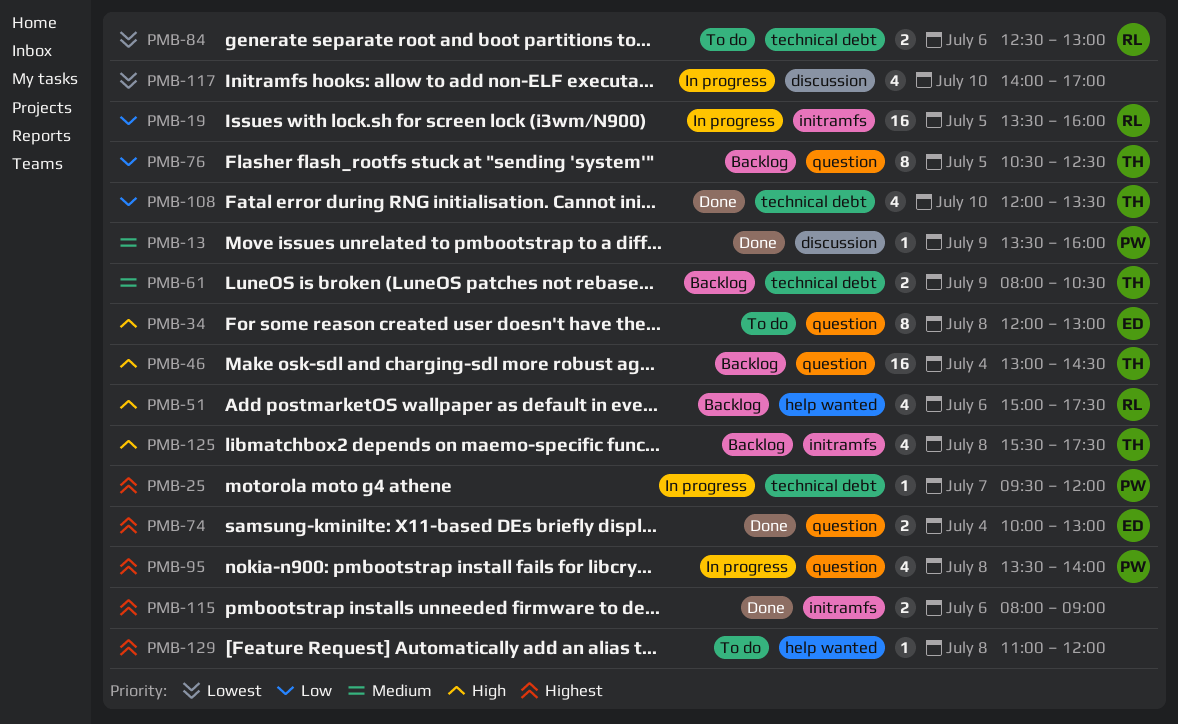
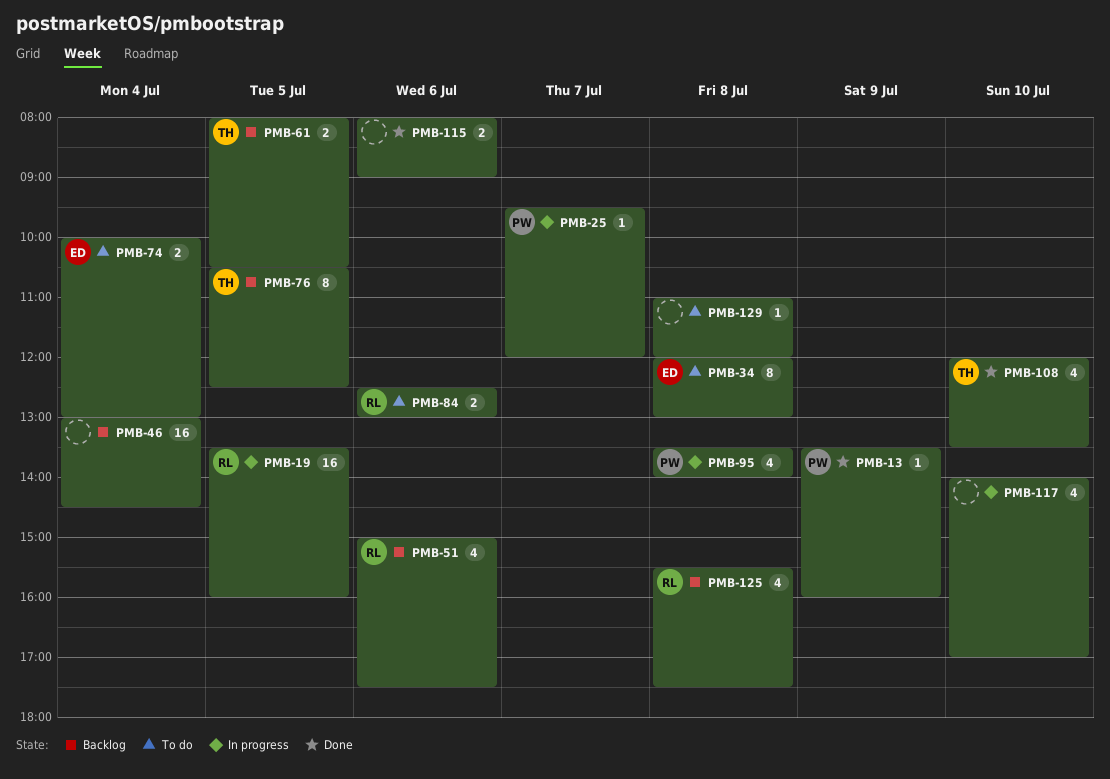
PMB-46, owner: TH -> none
PMB-61, day: Jul 9 -> Jul 5
PMB-74, status: Done -> To do
PMB-125, owner: TH -> RL

